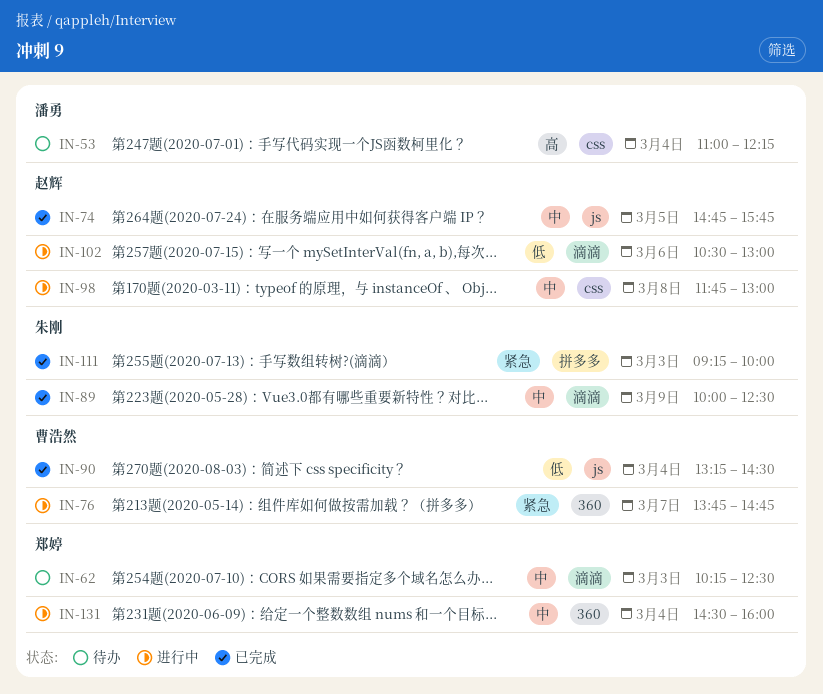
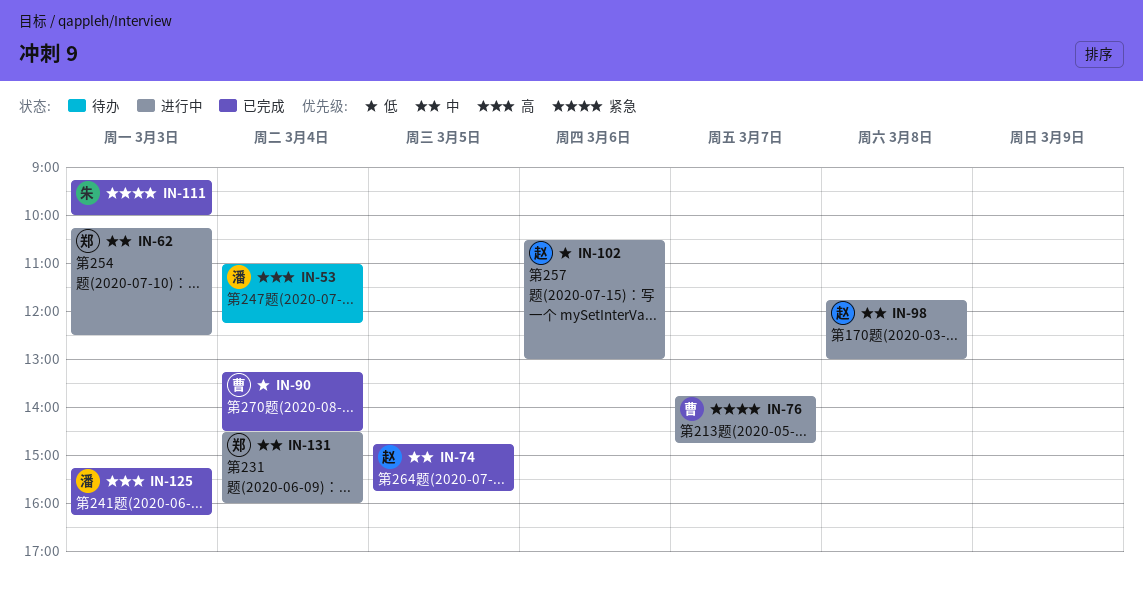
IN-62, status: 待办 -> 进行中
IN-89: present -> none
IN-125: none -> present

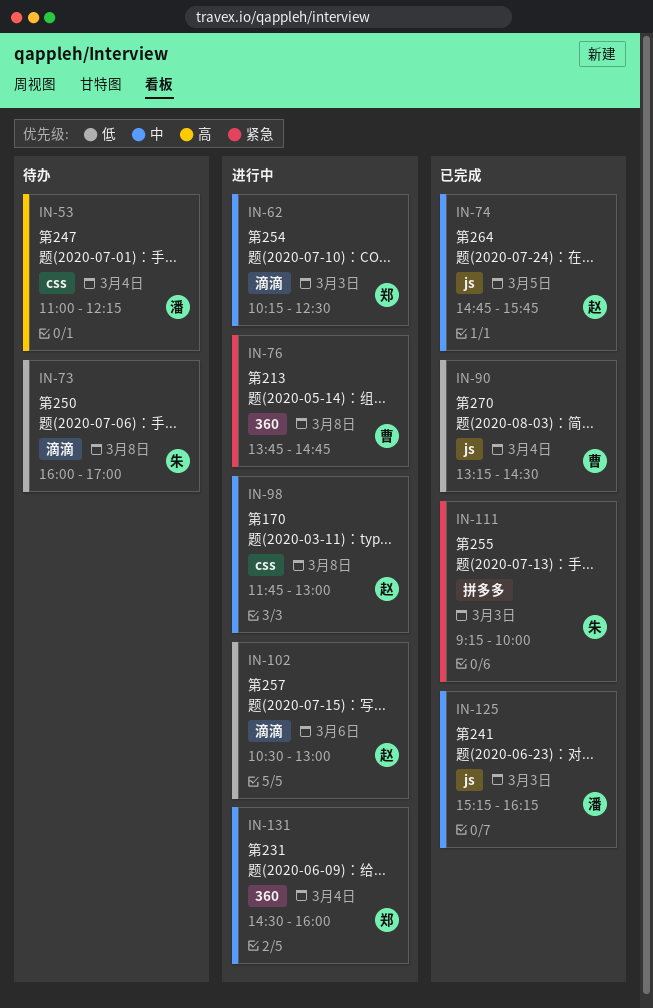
IN-73: none -> present
IN-76, day: Mar 7 -> Mar 8
IN-125, priority: 高 -> 中

